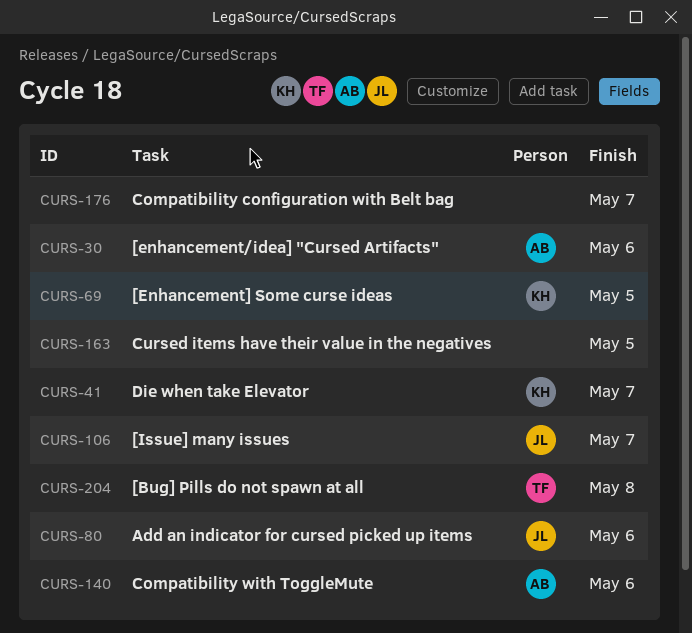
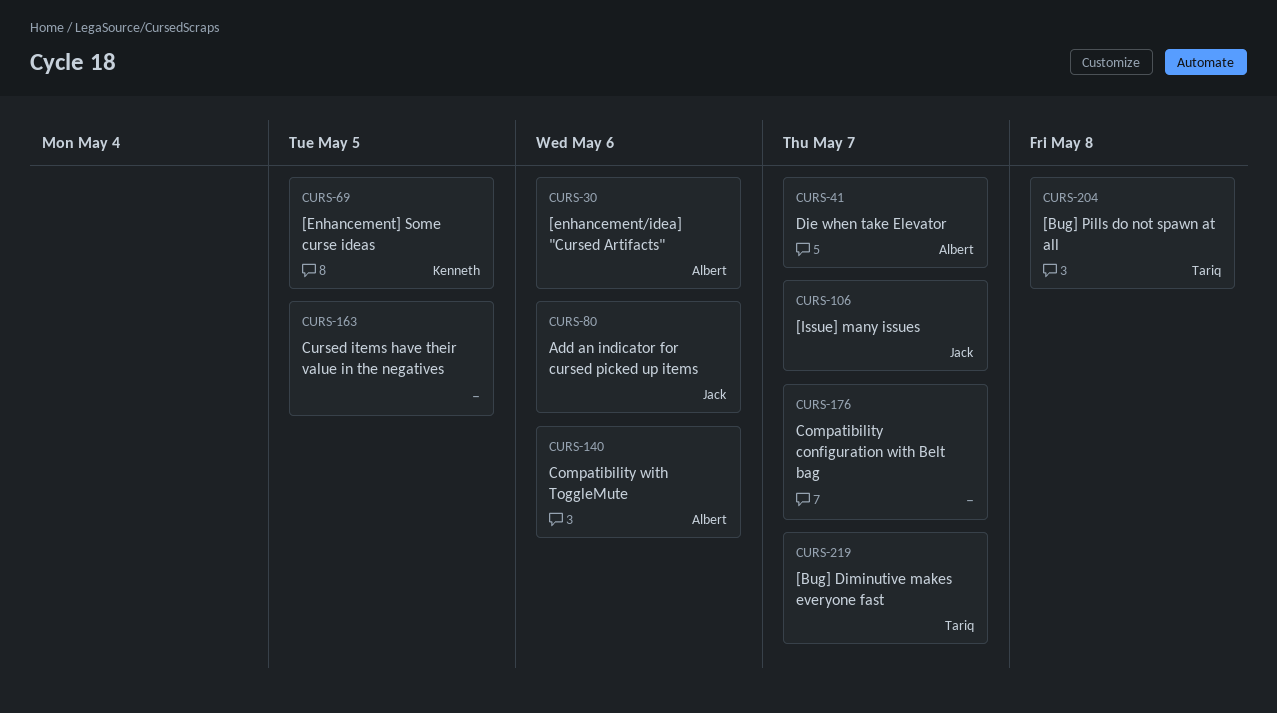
CURS-41, owner: Kenneth -> Albert
CURS-219: none -> present

